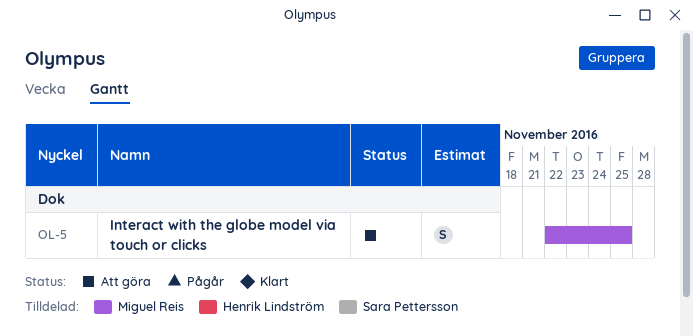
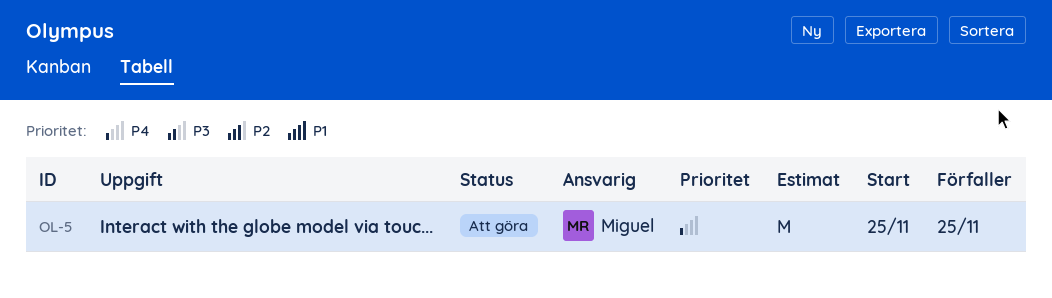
OL-5, estimate: S -> M
OL-5, start: Nov 22 -> Nov 25

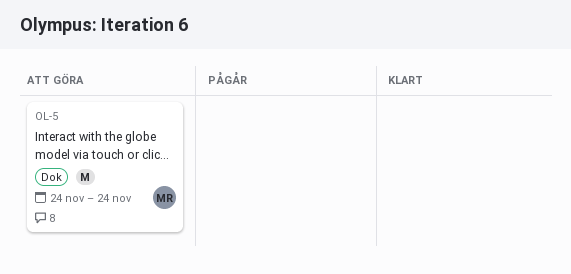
OL-5, start: Nov 25 -> Nov 24
OL-5, due: Nov 25 -> Nov 24

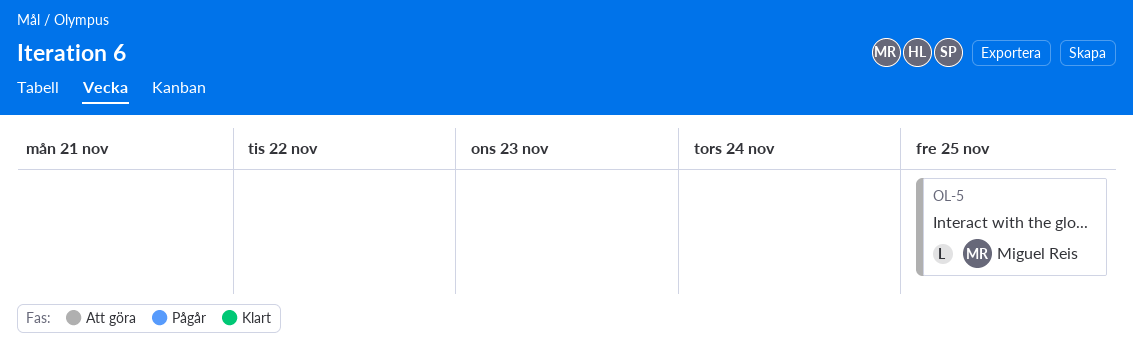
OL-5, estimate: M -> L
OL-5, due: Nov 24 -> Nov 25

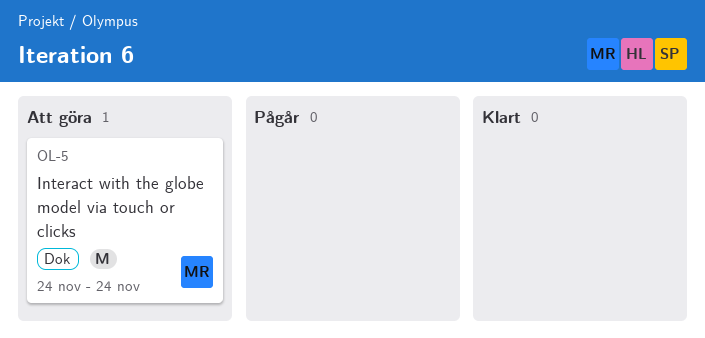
OL-5, estimate: L -> M
OL-5, due: Nov 25 -> Nov 24

